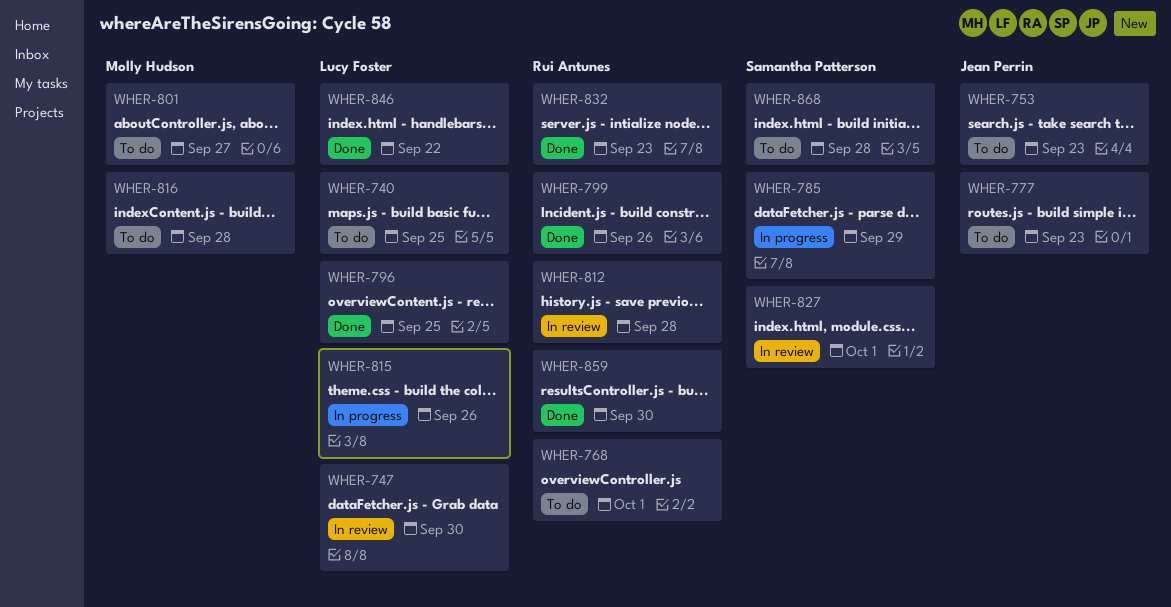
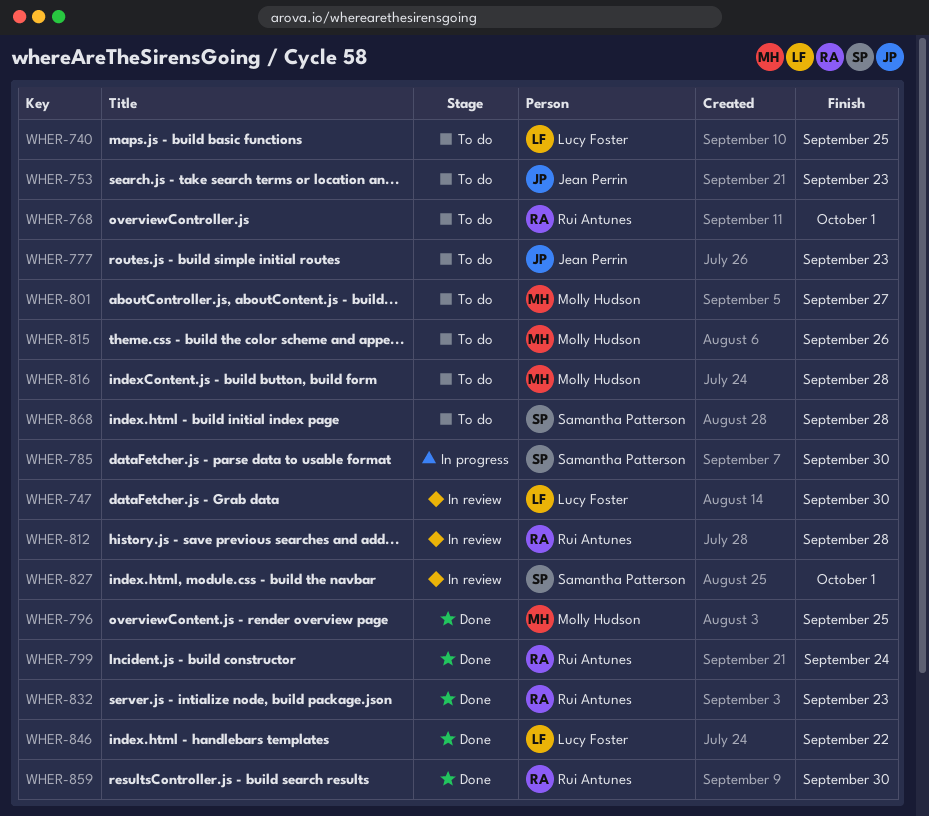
WHER-785, due: Sep 29 -> Sep 30
WHER-796, owner: Lucy Foster -> Molly Hudson
WHER-799, due: Sep 26 -> Sep 24
WHER-815, status: In progress -> To do
WHER-815, owner: Lucy Foster -> Molly Hudson

